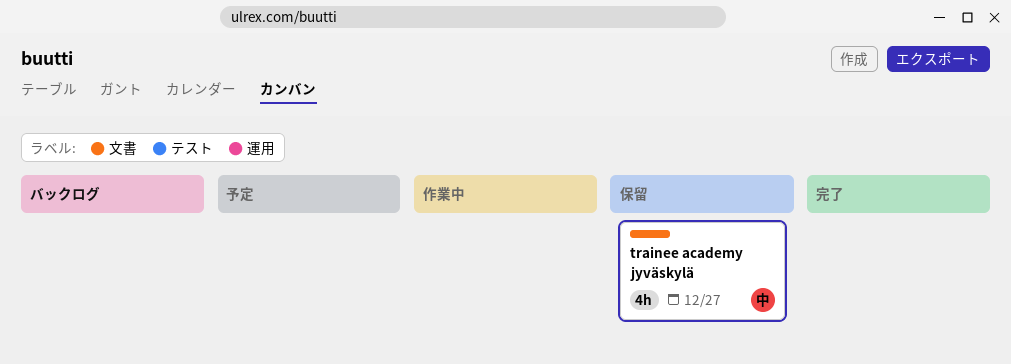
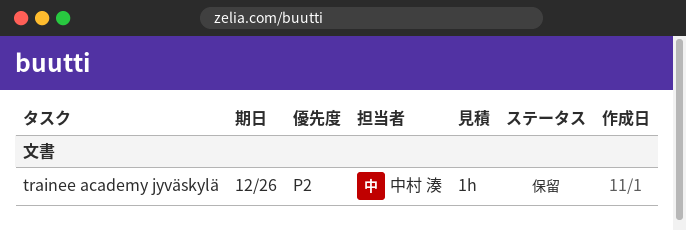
trainee academy jyväskylä, estimate: 4h -> 1h
trainee academy jyväskylä, due: Dec 27 -> Dec 26

